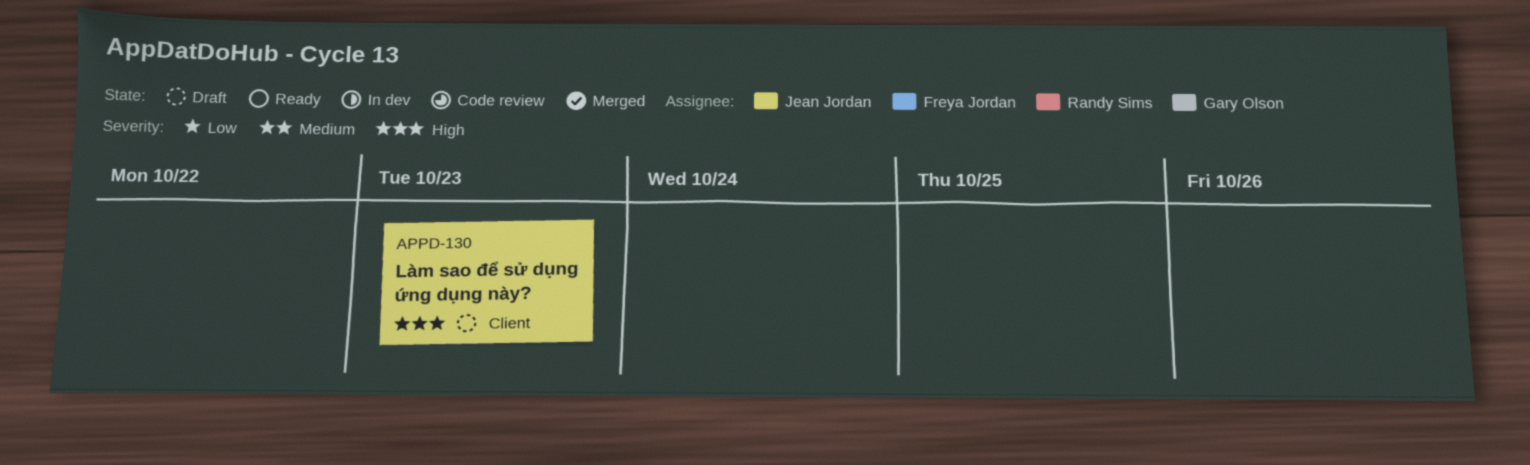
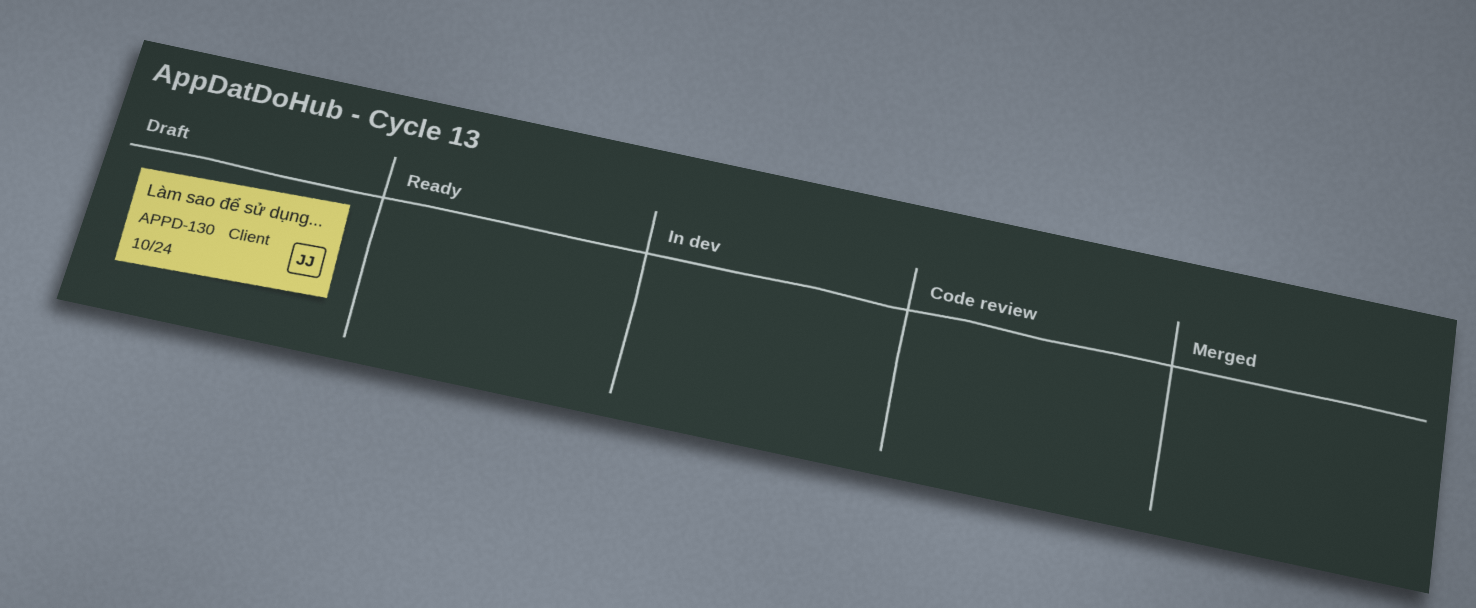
APPD-130, due: Oct 23 -> Oct 24

